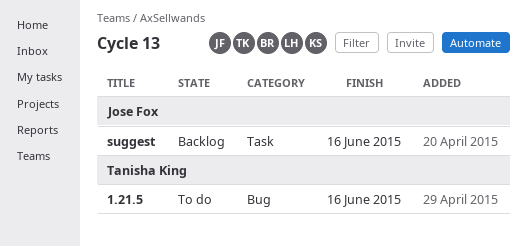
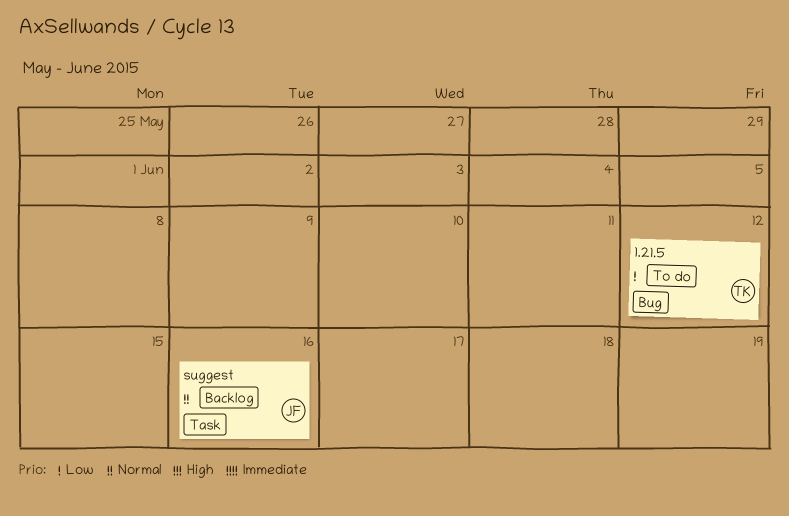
1.21.5, due: Jun 16 -> Jun 12

